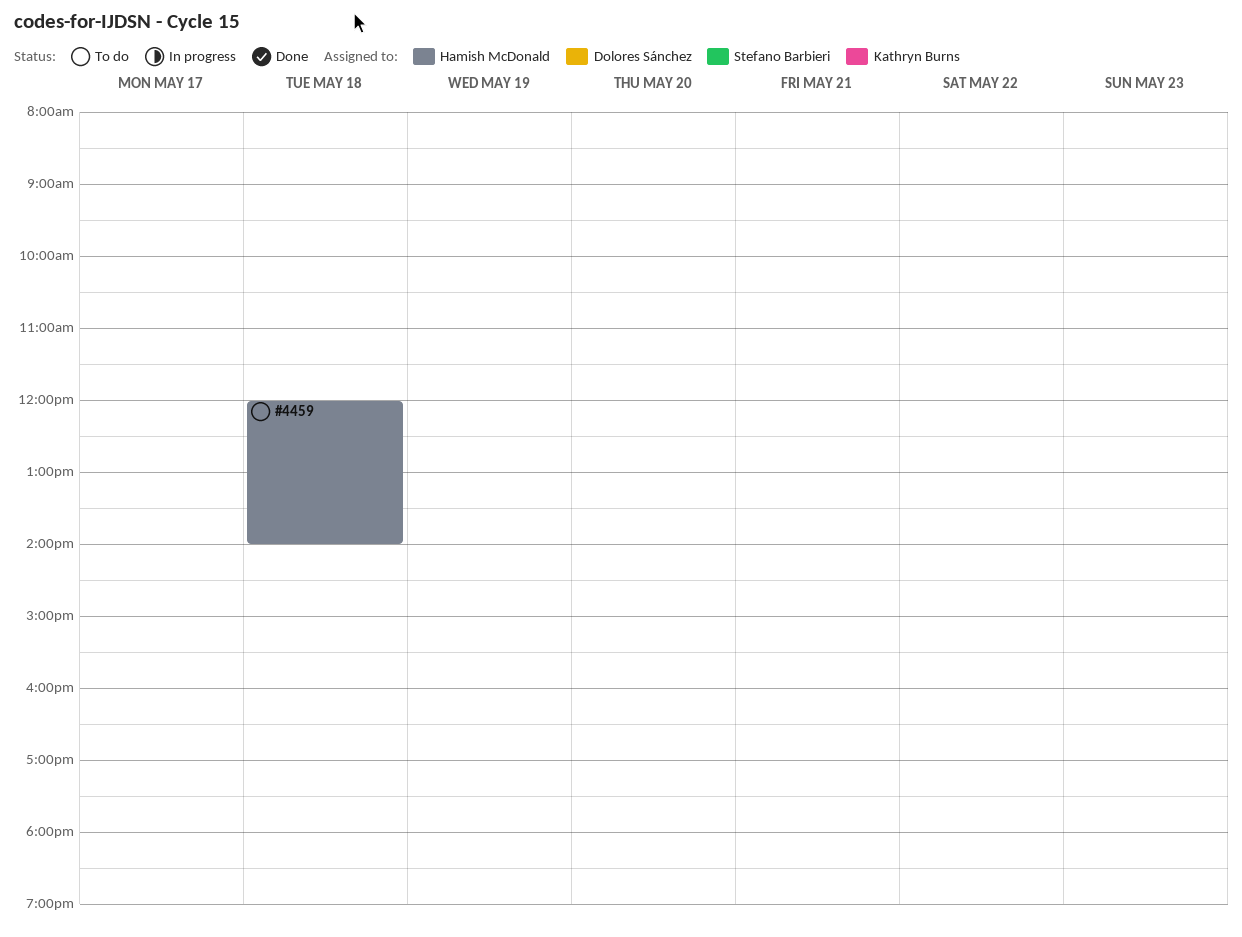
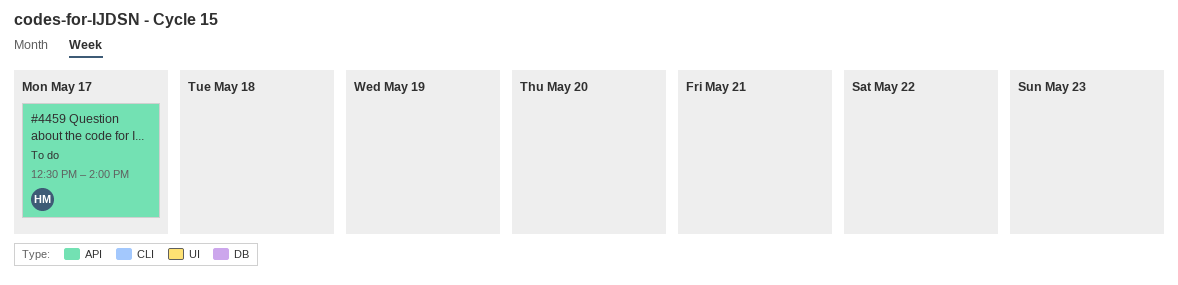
#4459, day: May 18 -> May 17
#4459, begins: 12:00 -> 12:30

